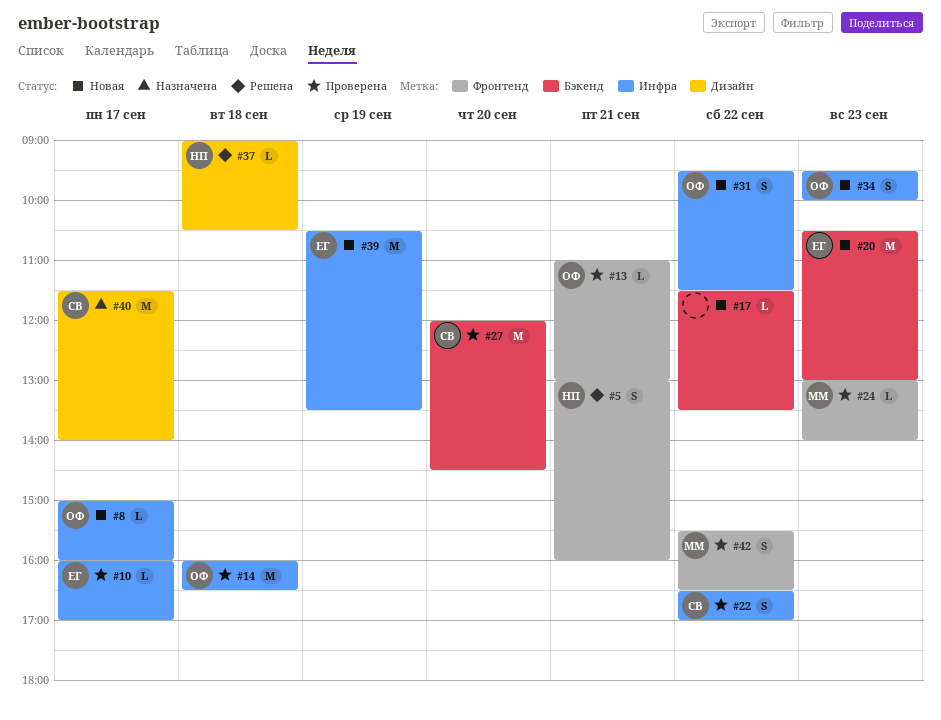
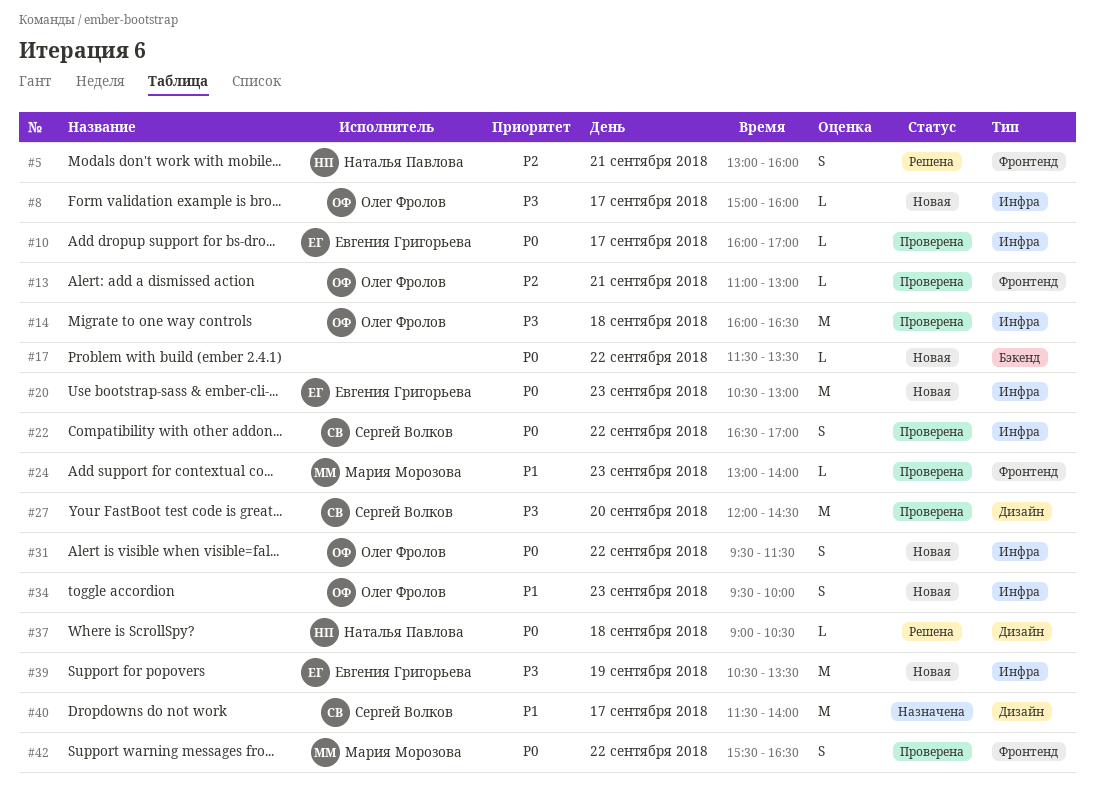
#20, label: Бэкенд -> Инфра
#27, label: Бэкенд -> Дизайн

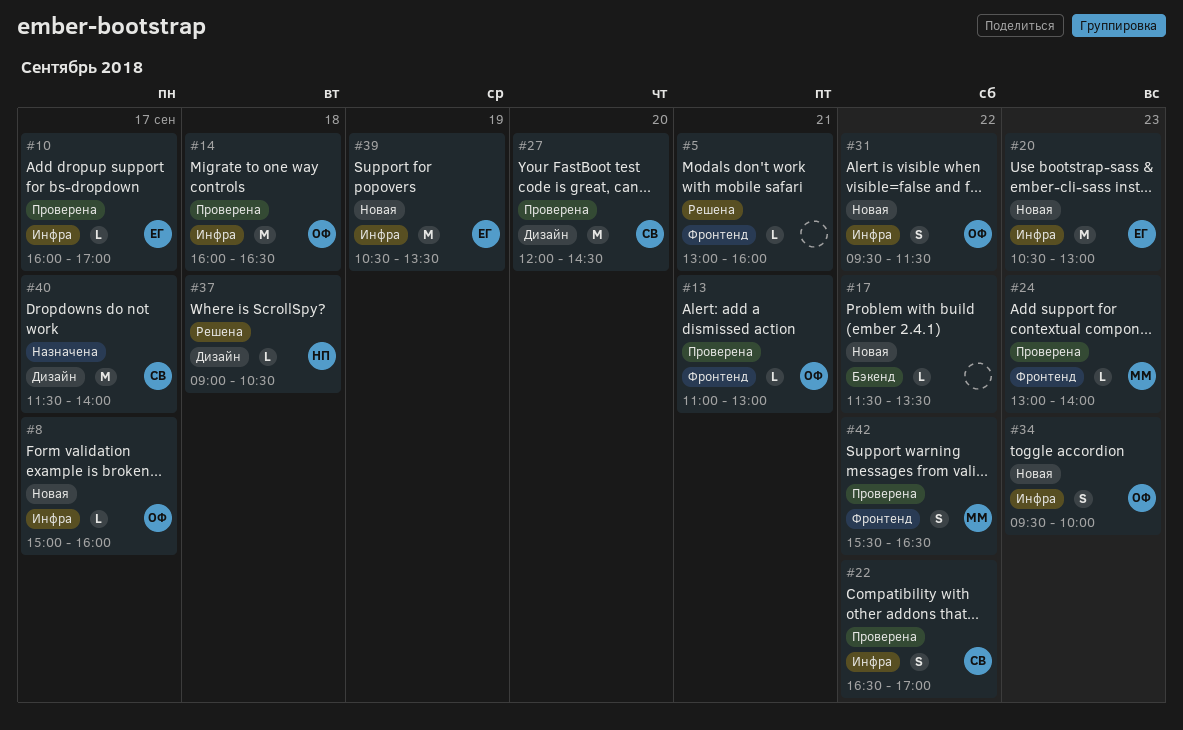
#5, owner: Наталья Павлова -> none
#5, estimate: S -> L

